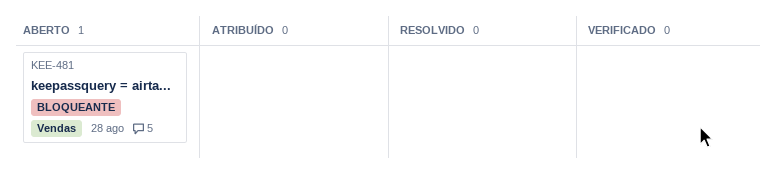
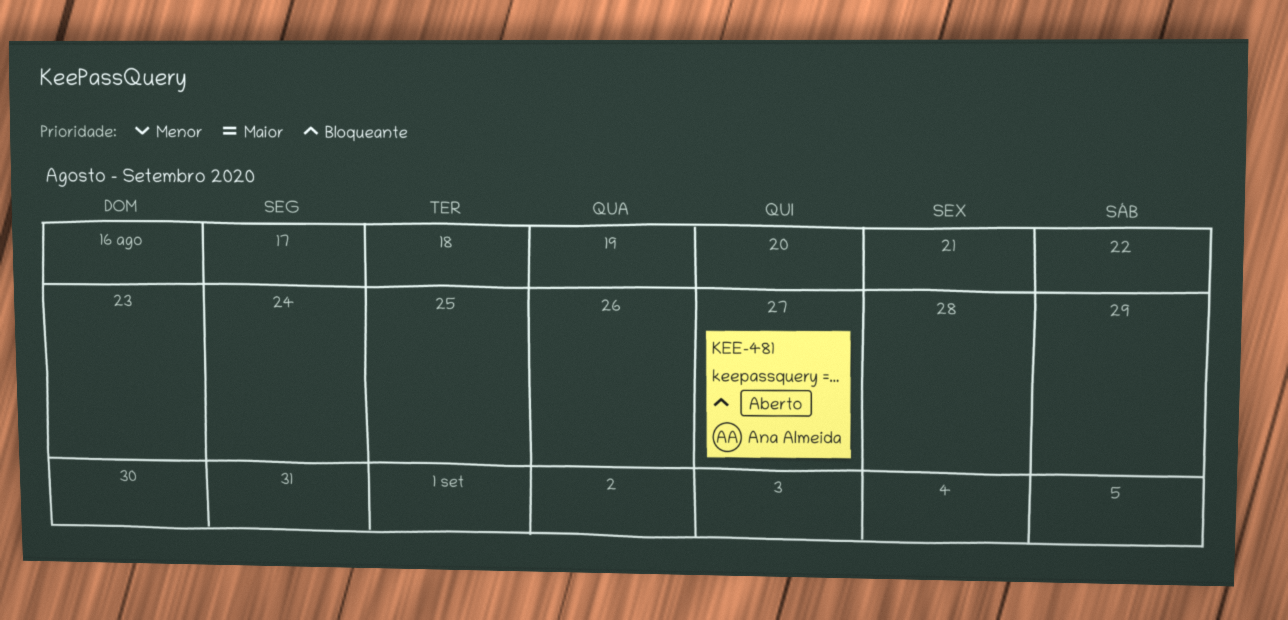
KEE-481, due: Aug 28 -> Aug 27

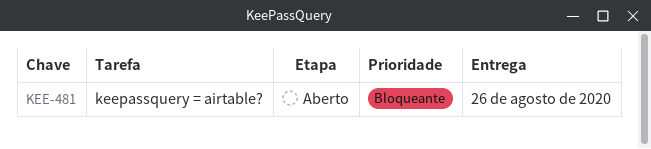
KEE-481, due: Aug 27 -> Aug 26

